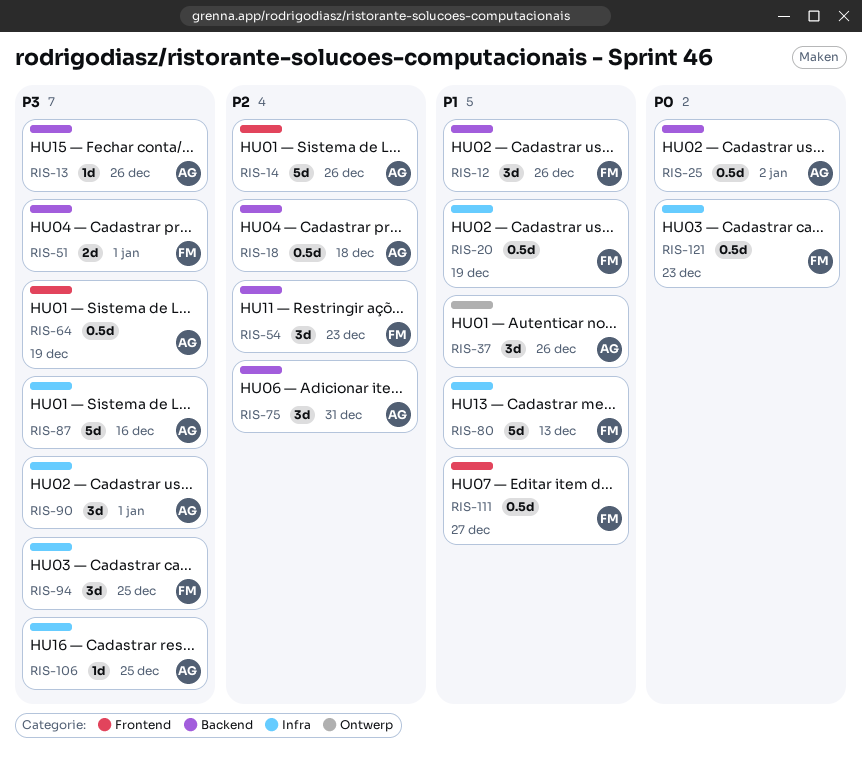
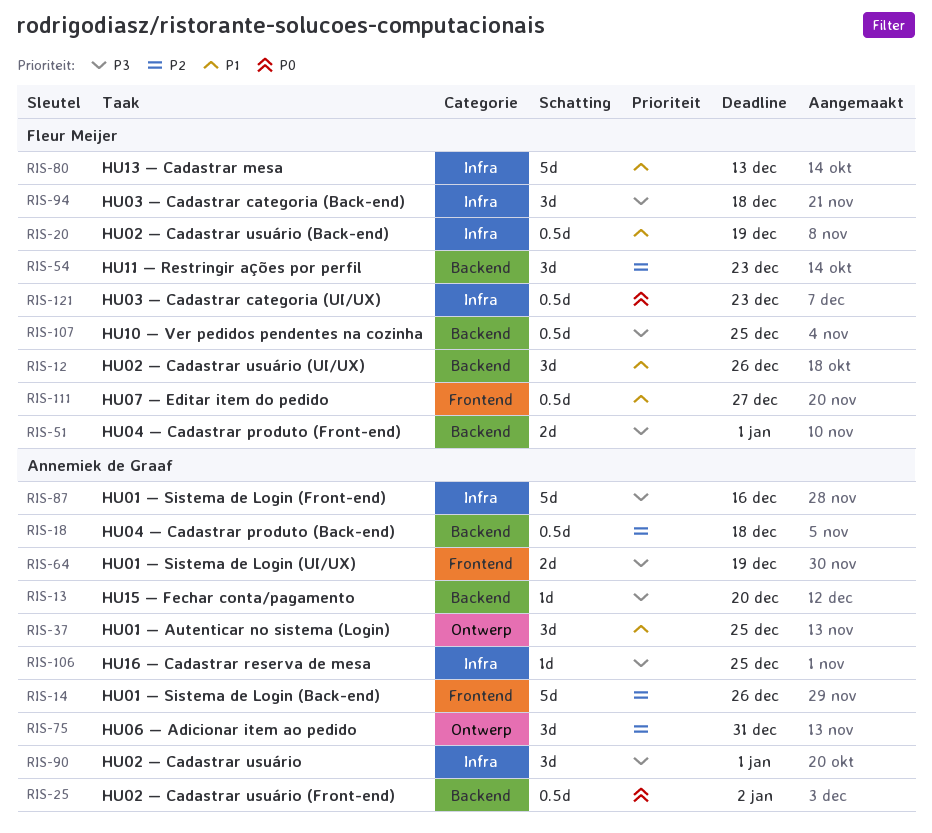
RIS-13, due: Dec 26 -> Dec 20
RIS-37, due: Dec 26 -> Dec 25
RIS-64, estimate: 0.5d -> 2d
RIS-75, label: Backend -> Ontwerp
RIS-94, due: Dec 25 -> Dec 18
RIS-107: none -> present

